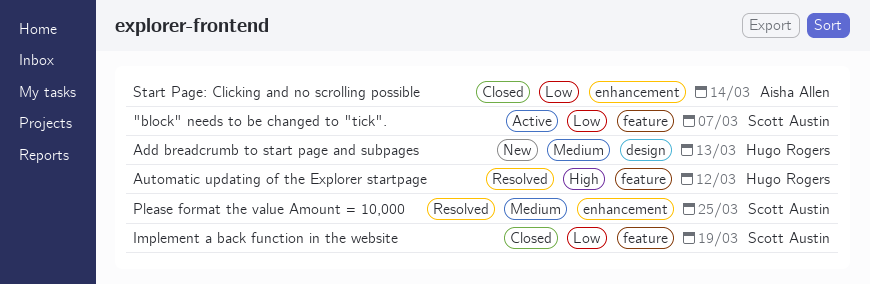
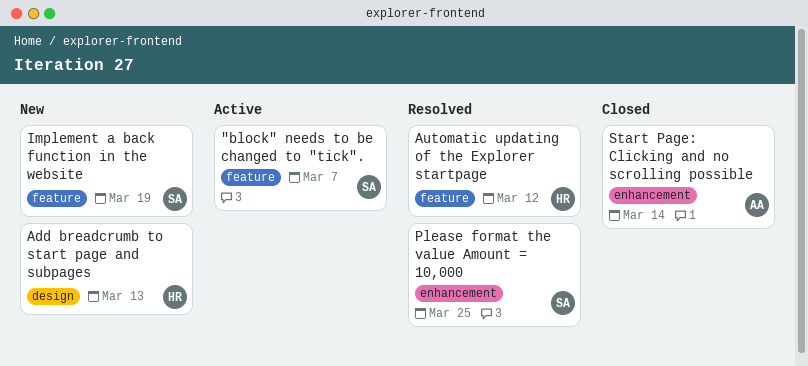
Implement a back function in the website, status: Closed -> New

